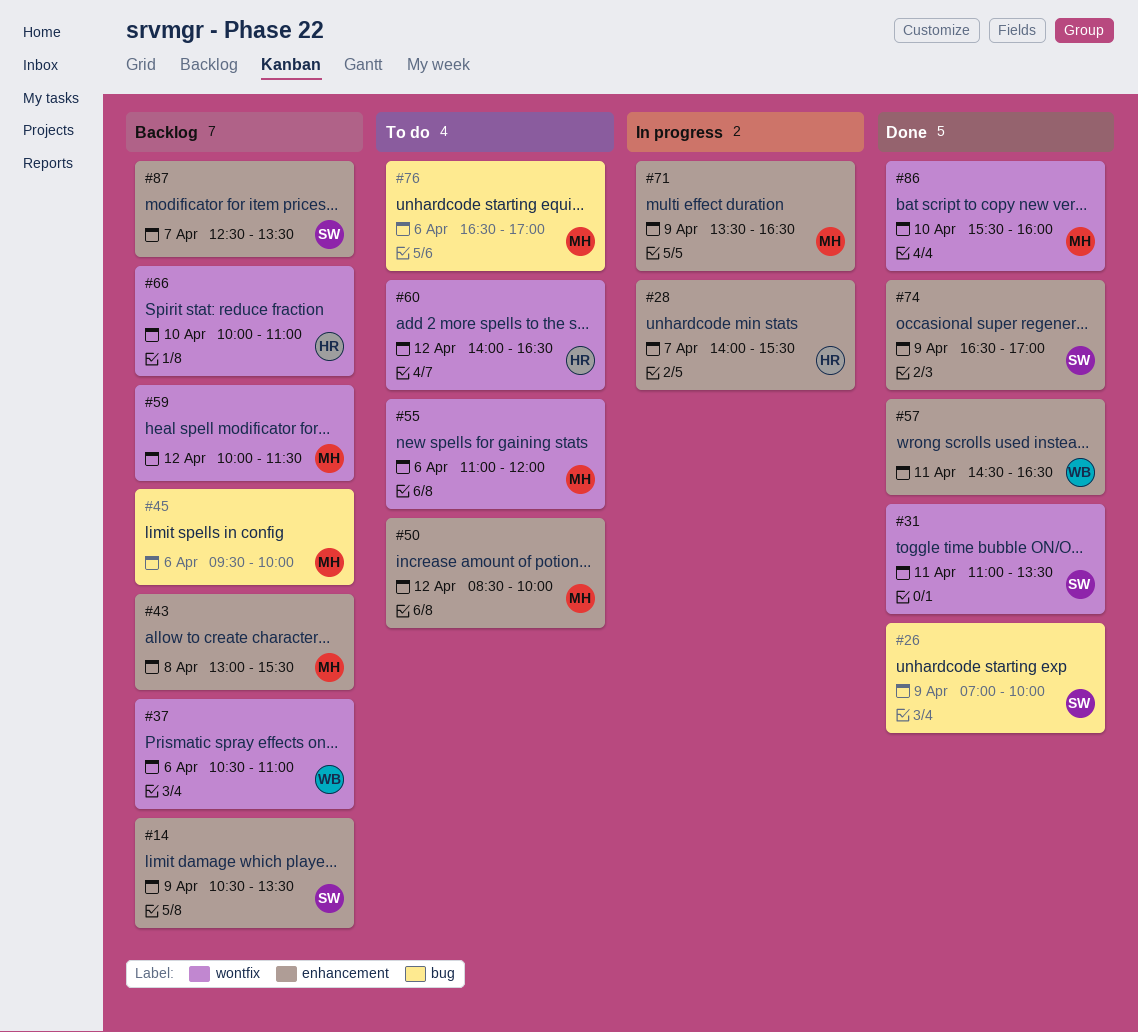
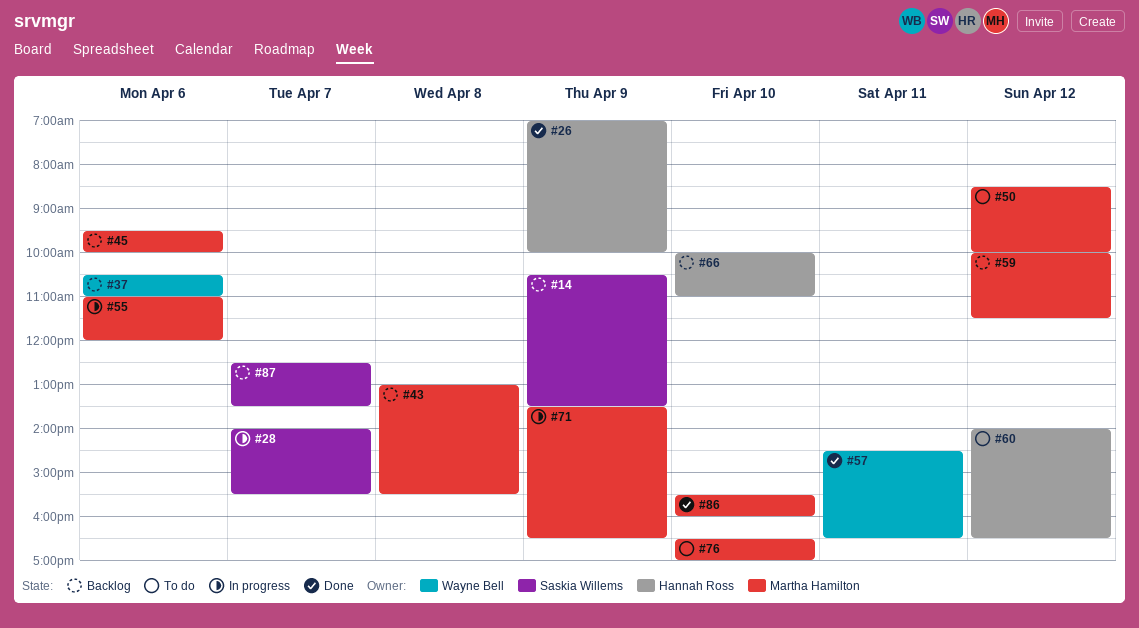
#26, owner: Saskia Willems -> Hannah Ross
#28, owner: Hannah Ross -> Saskia Willems
#31: present -> none
#55, status: To do -> In progress
#74: present -> none
#76, day: Apr 6 -> Apr 10

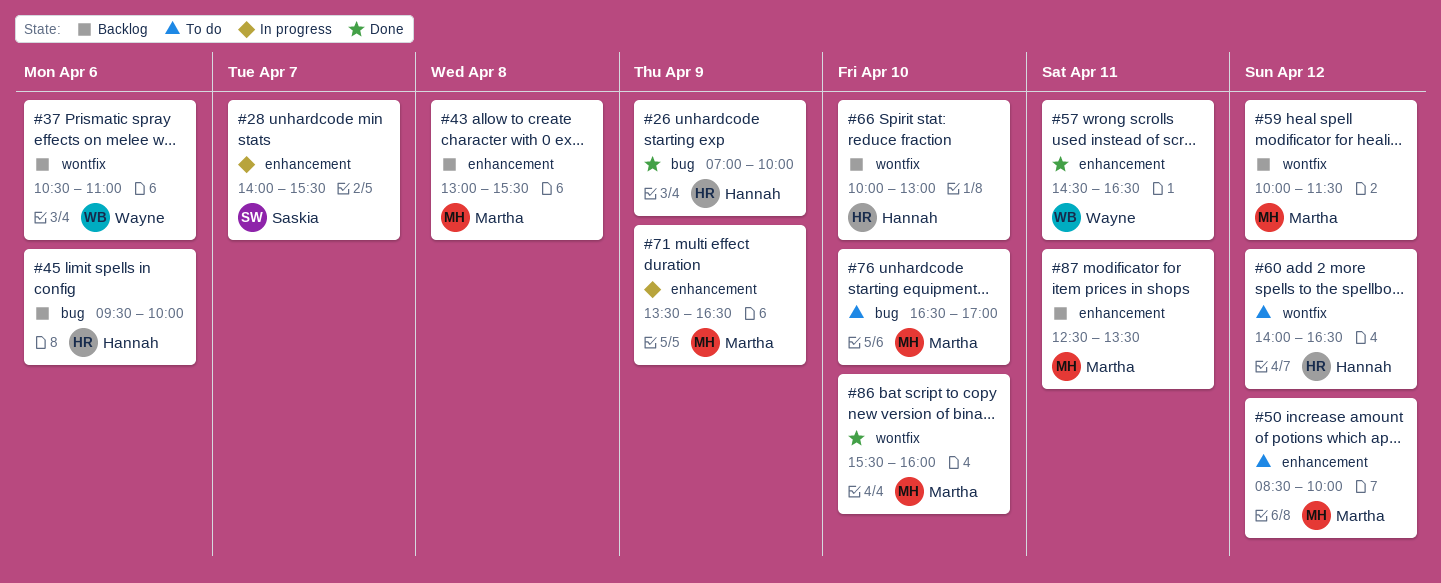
#14: present -> none
#45, owner: Martha Hamilton -> Hannah Ross
#55: present -> none
#66, ends: 11:00 -> 13:00
#87, owner: Saskia Willems -> Martha Hamilton
#87, day: Apr 7 -> Apr 11

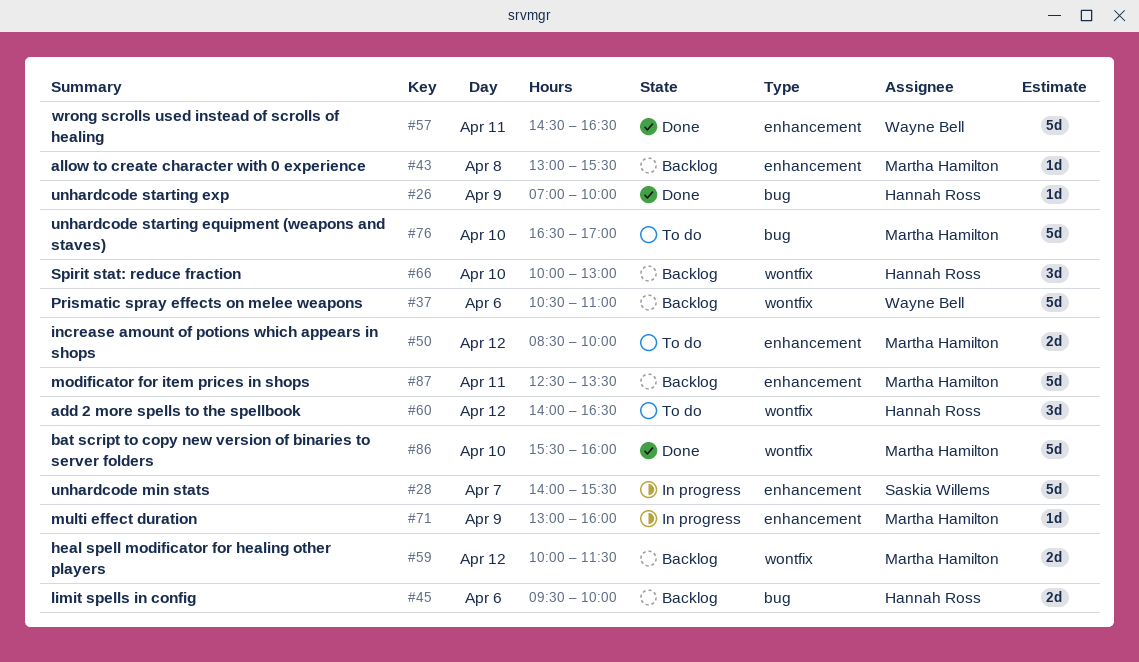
#71, begins: 13:30 -> 13:00
#71, ends: 16:30 -> 16:00

